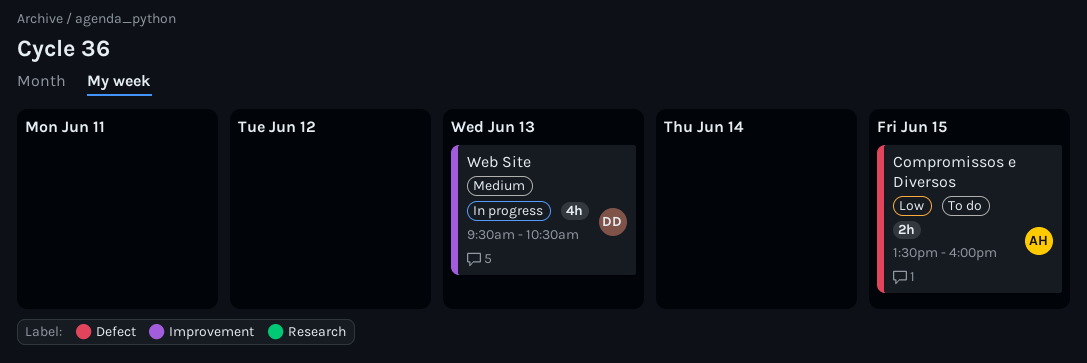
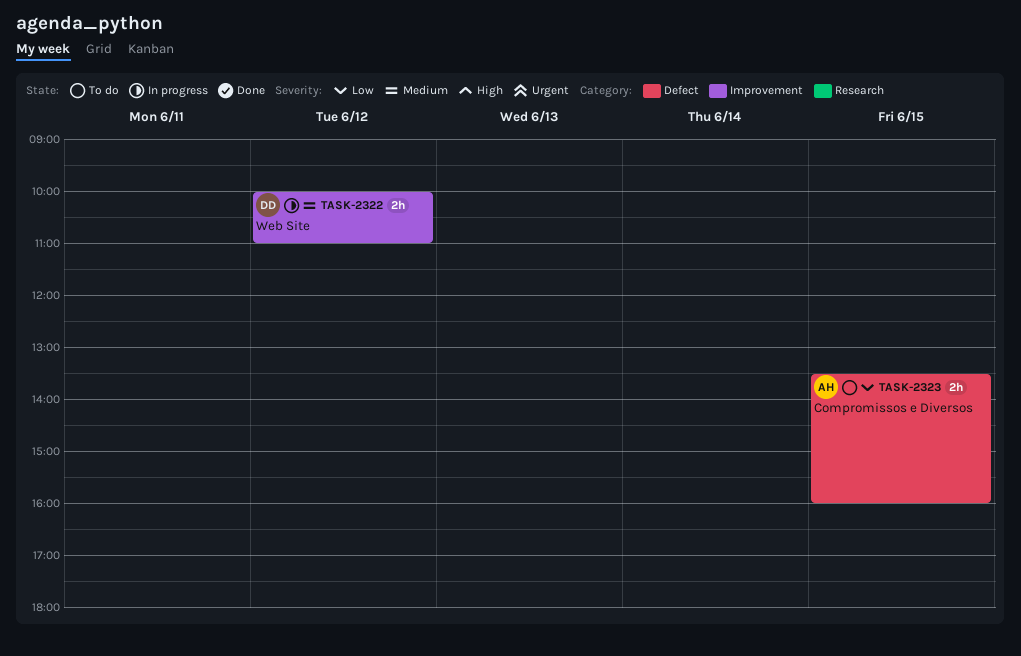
Web Site, estimate: 4h -> 2h
Web Site, day: Jun 13 -> Jun 12
Web Site, begins: 09:30 -> 10:00
Web Site, ends: 10:30 -> 11:00

